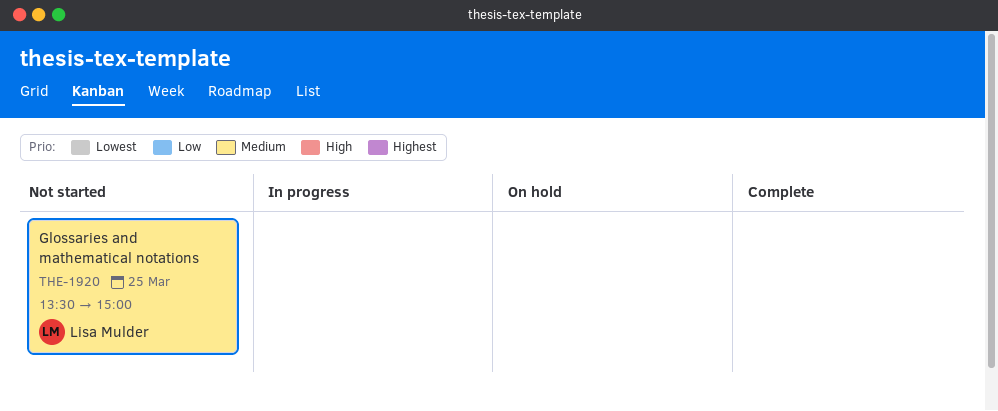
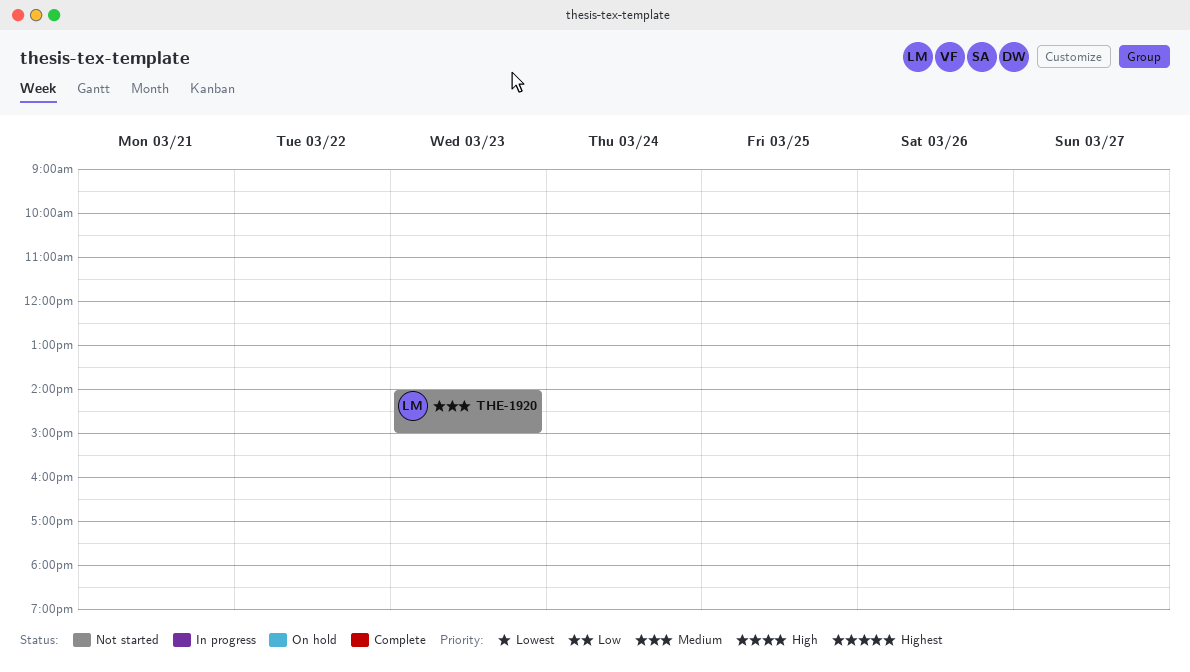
THE-1920, day: Mar 25 -> Mar 23
THE-1920, begins: 13:30 -> 14:00

